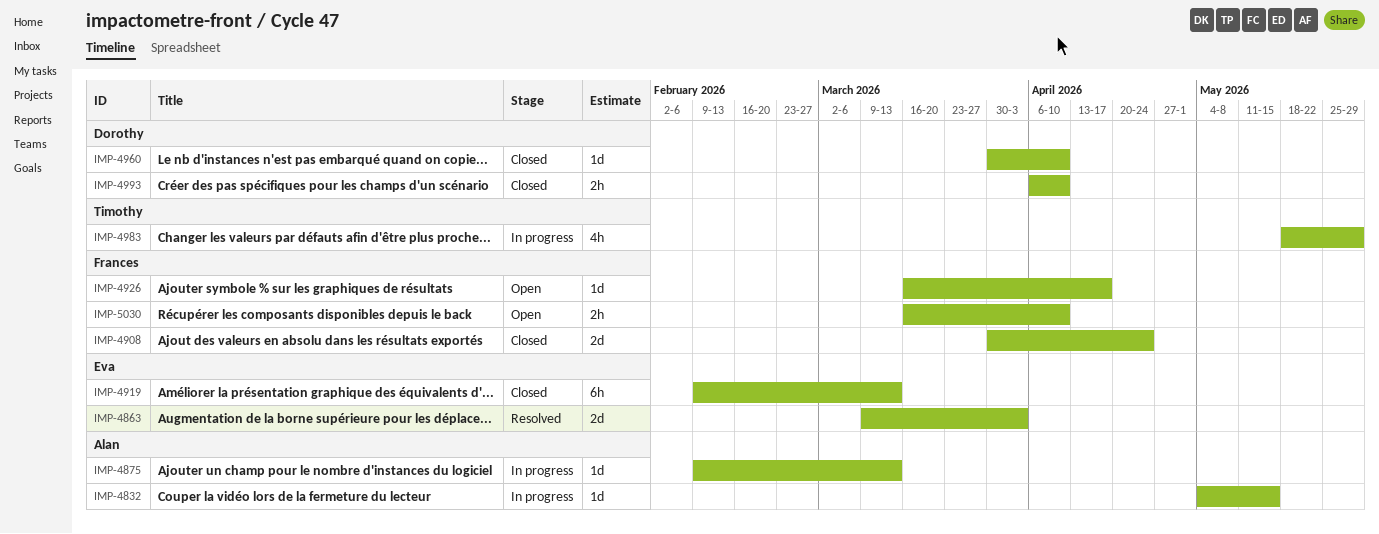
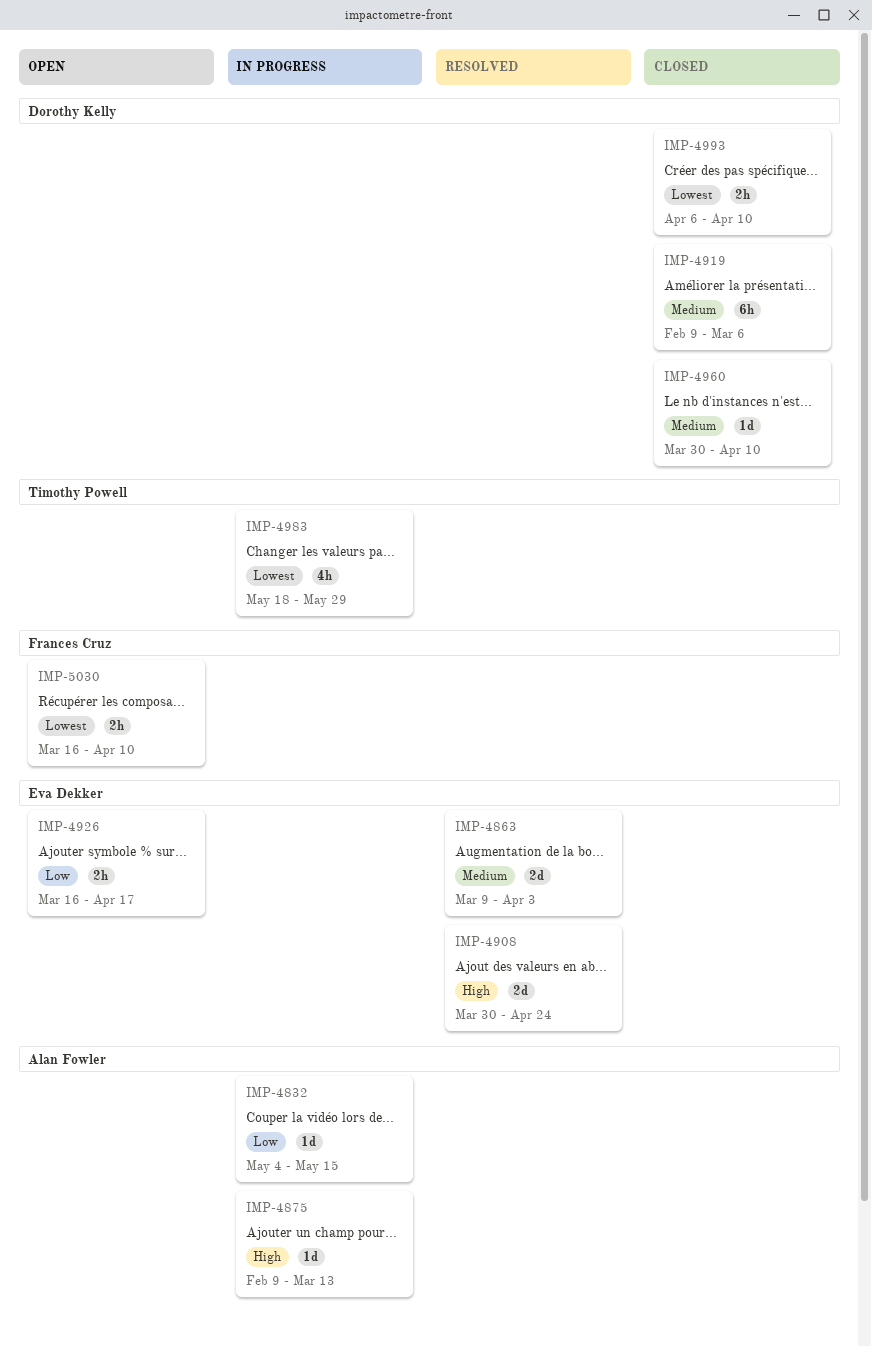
IMP-4908, status: Closed -> Resolved
IMP-4908, owner: Frances Cruz -> Eva Dekker
IMP-4919, owner: Eva Dekker -> Dorothy Kelly
IMP-4919, due: Mar 13 -> Mar 6
IMP-4926, owner: Frances Cruz -> Eva Dekker
IMP-4926, estimate: 1d -> 2h

